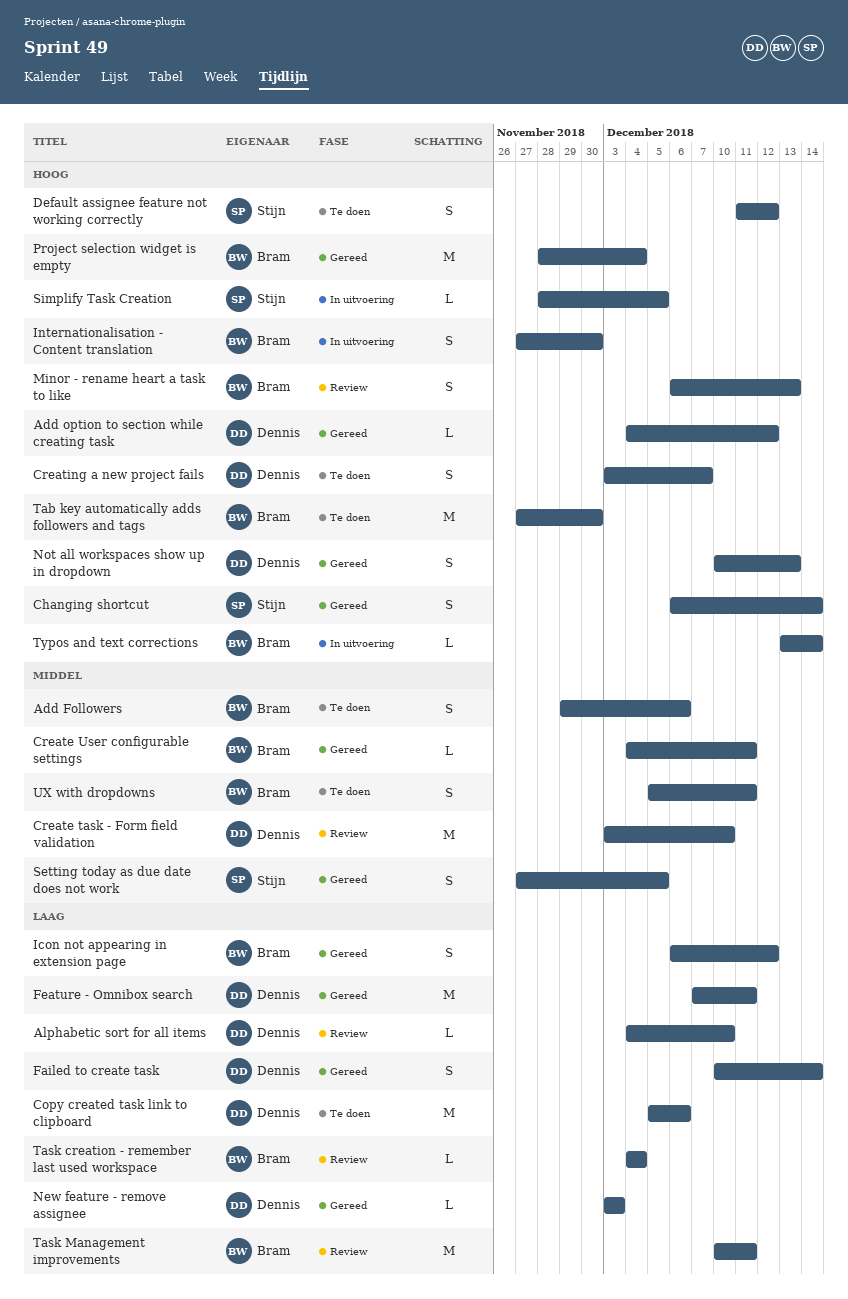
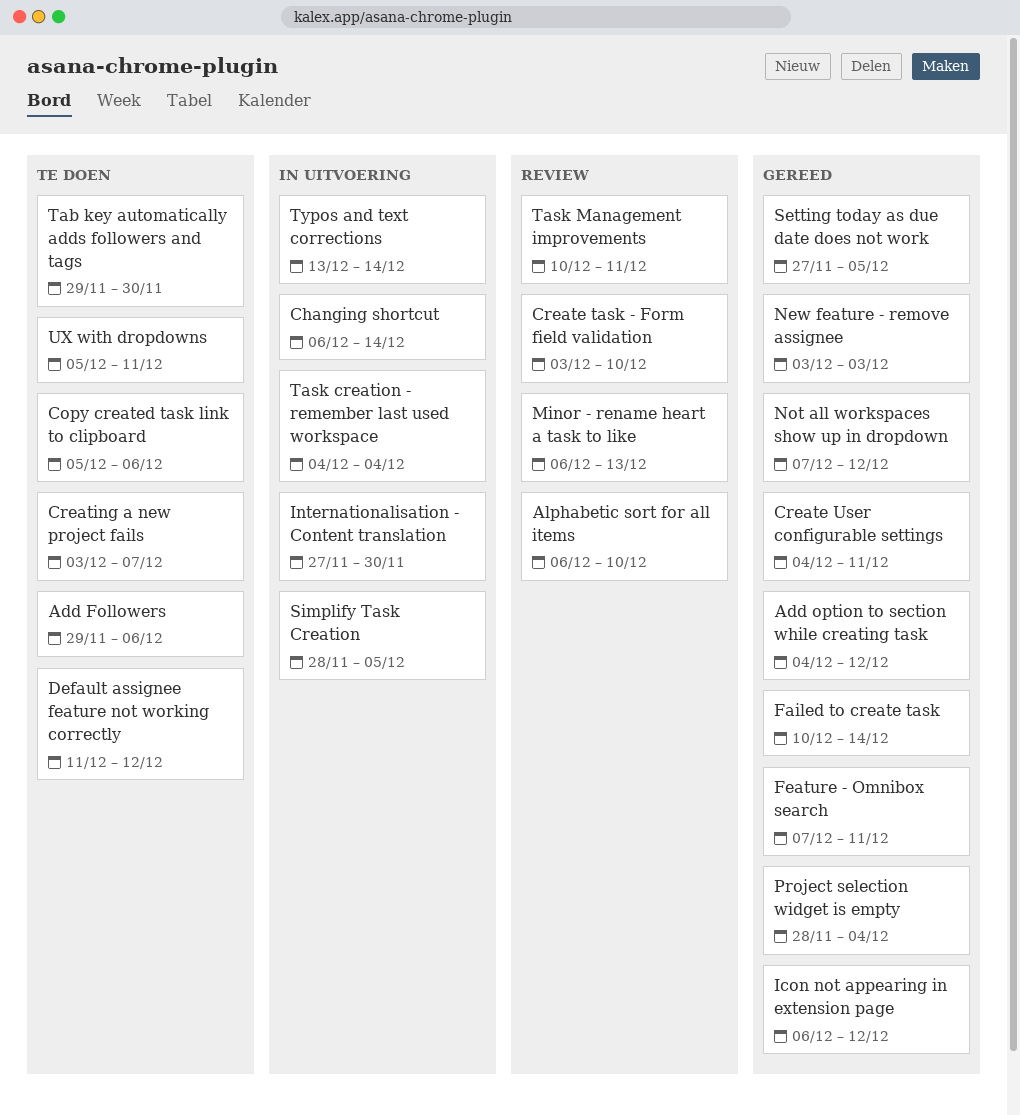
Alphabetic sort for all items, start: Dec 4 -> Dec 6
Changing shortcut, status: Gereed -> In uitvoering
Not all workspaces show up in dropdown, start: Dec 10 -> Dec 7
Not all workspaces show up in dropdown, due: Dec 13 -> Dec 12
Tab key automatically adds followers and tags, start: Nov 27 -> Nov 29
Task creation - remember last used workspace, status: Review -> In uitvoering

